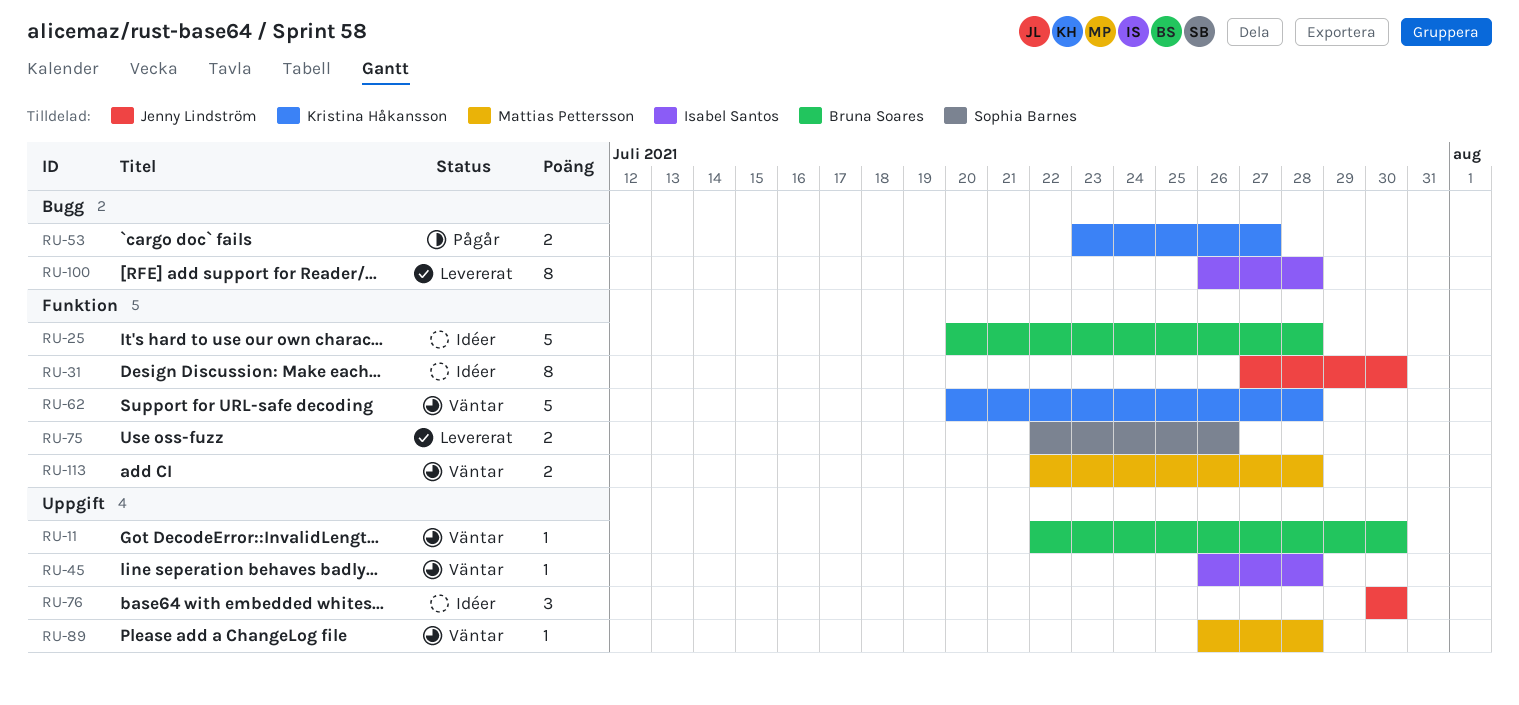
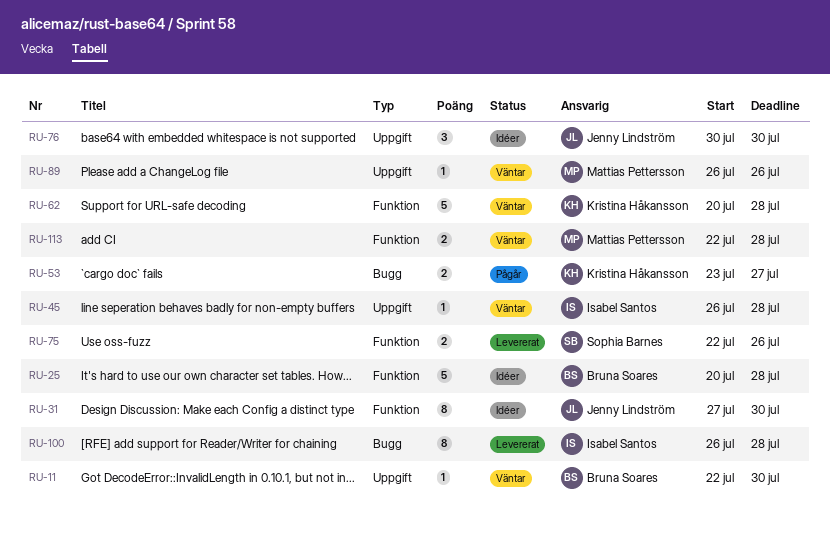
RU-89, due: Jul 28 -> Jul 26

